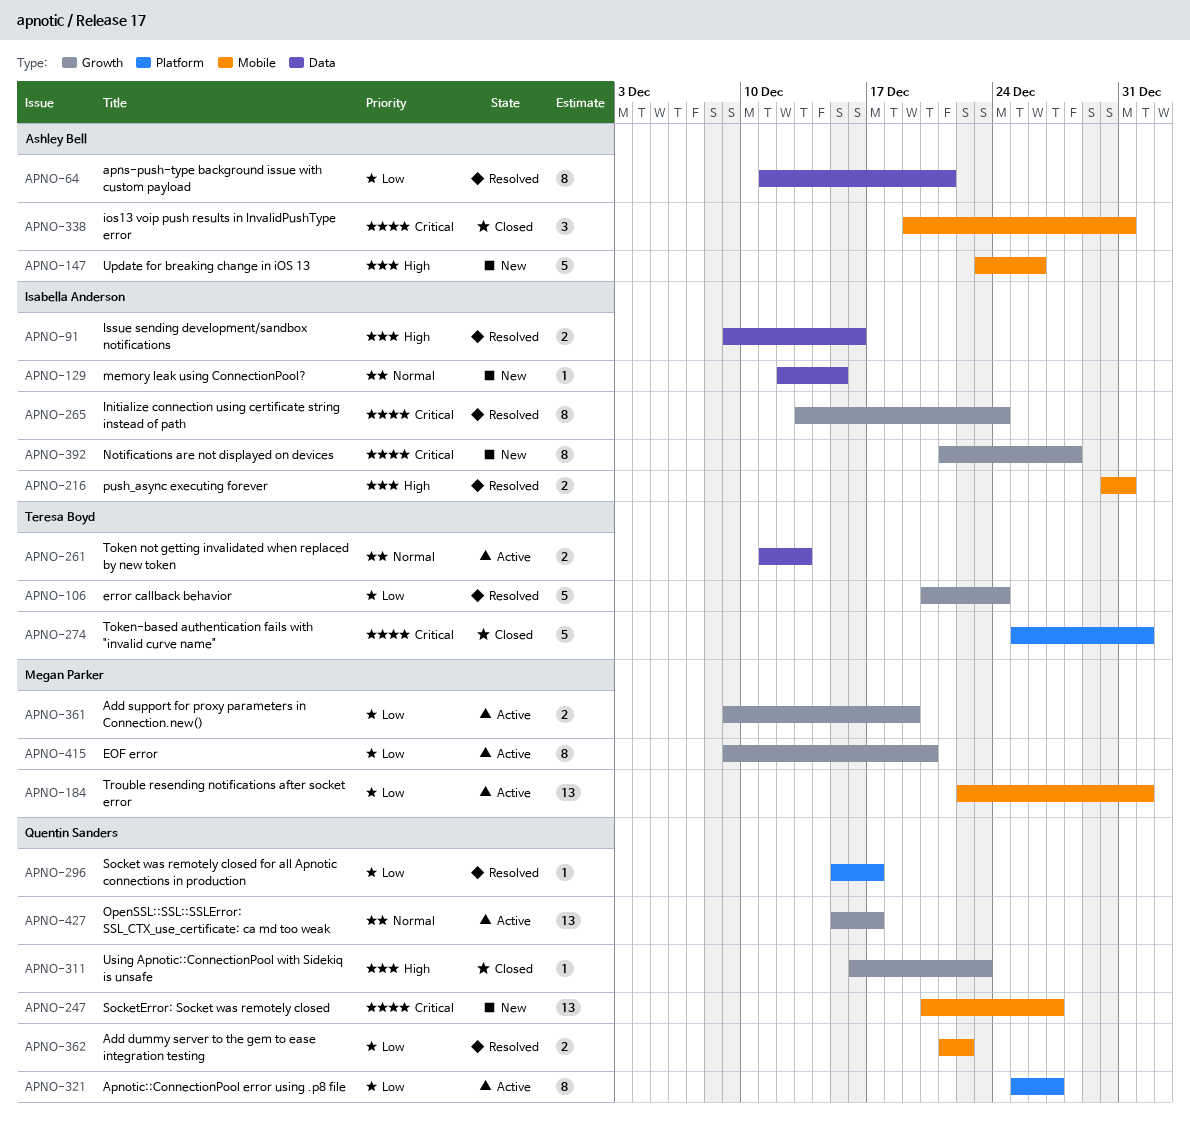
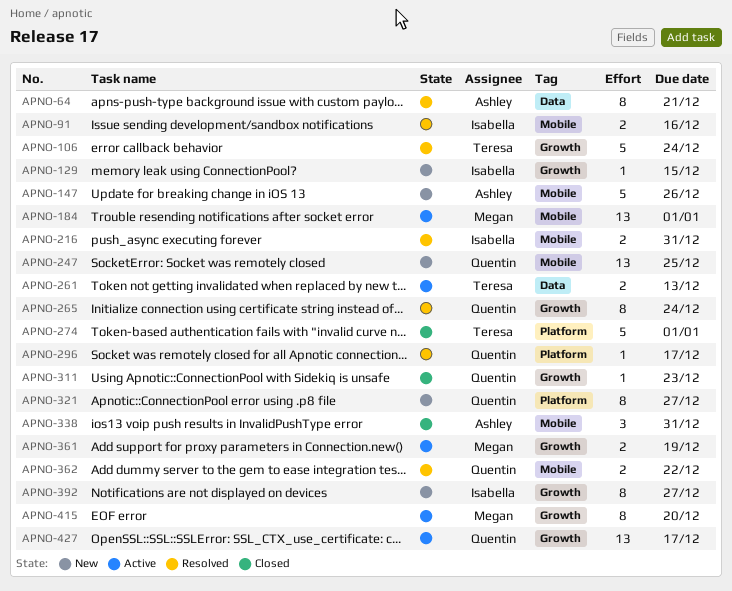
APNO-91, label: Data -> Mobile
APNO-129, label: Data -> Growth
APNO-247, due: Dec 27 -> Dec 25
APNO-265, owner: Isabella Anderson -> Quentin Sanders
APNO-321, status: Active -> New
APNO-392, due: Dec 28 -> Dec 27

